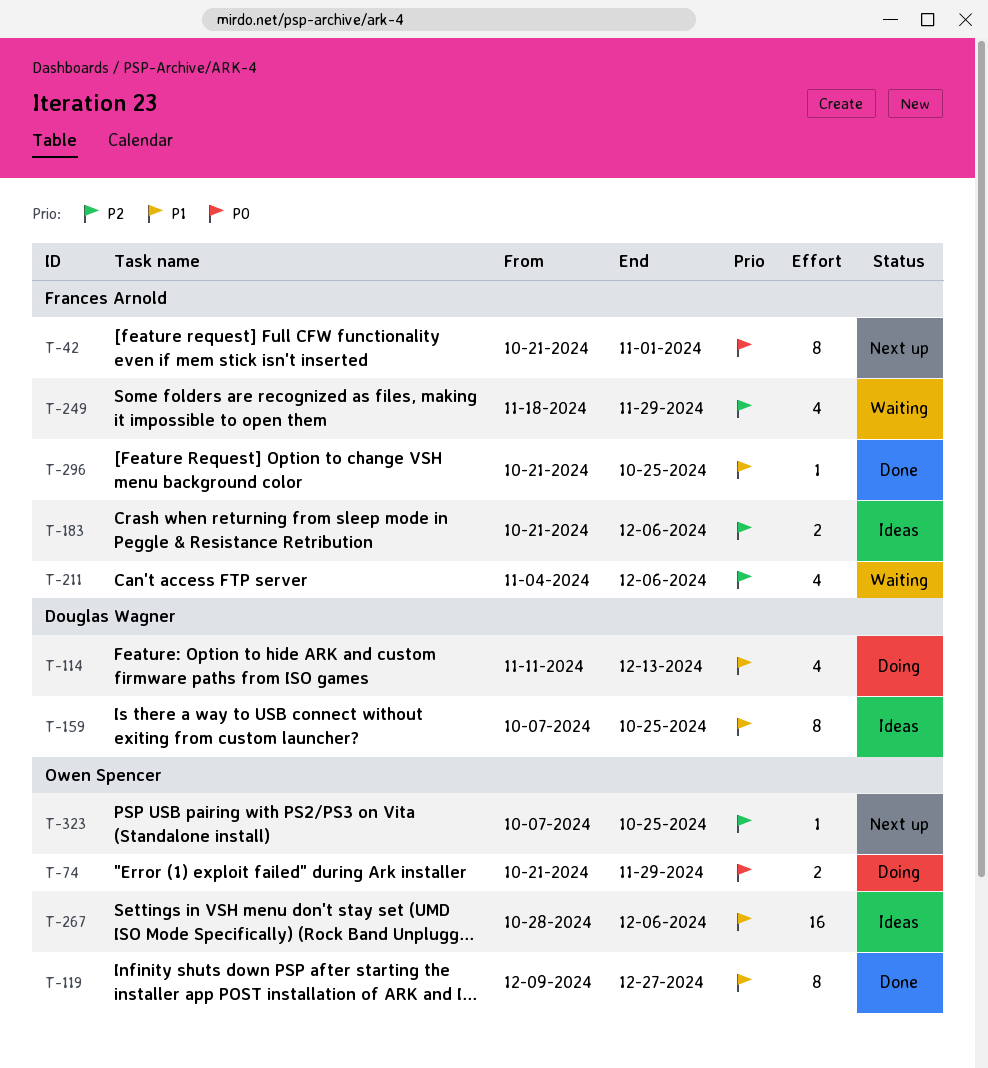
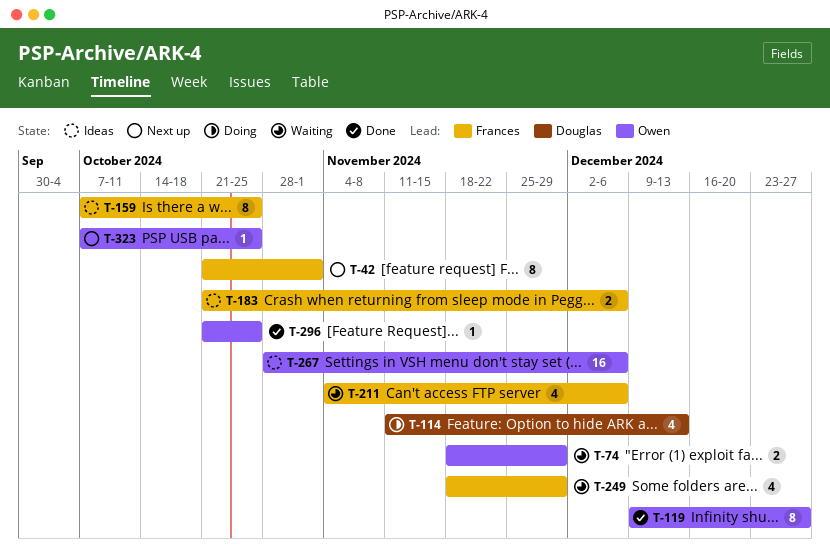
T-74, status: Doing -> Waiting
T-74, start: Oct 21 -> Nov 18
T-159, owner: Douglas Wagner -> Frances Arnold
T-296, owner: Frances Arnold -> Owen Spencer

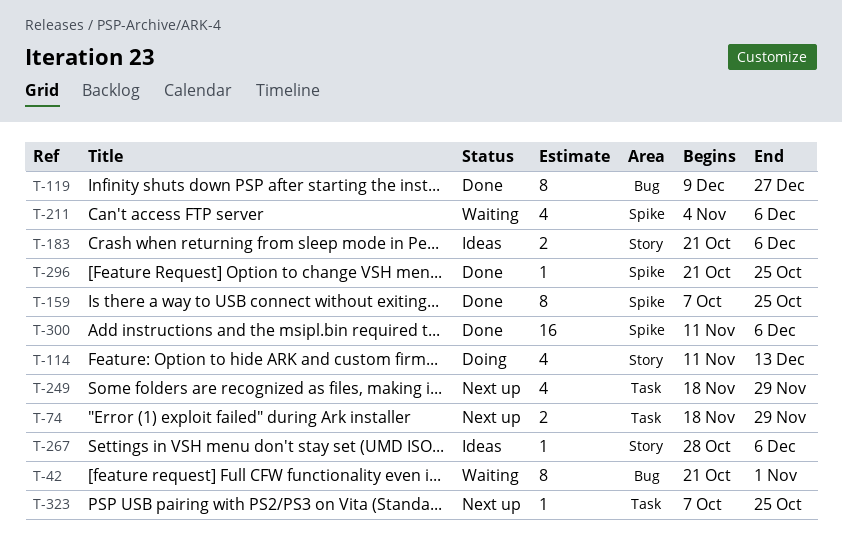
T-42, status: Next up -> Waiting
T-74, status: Waiting -> Next up
T-159, status: Ideas -> Done
T-249, status: Waiting -> Next up
T-267, estimate: 16 -> 1
T-300: none -> present

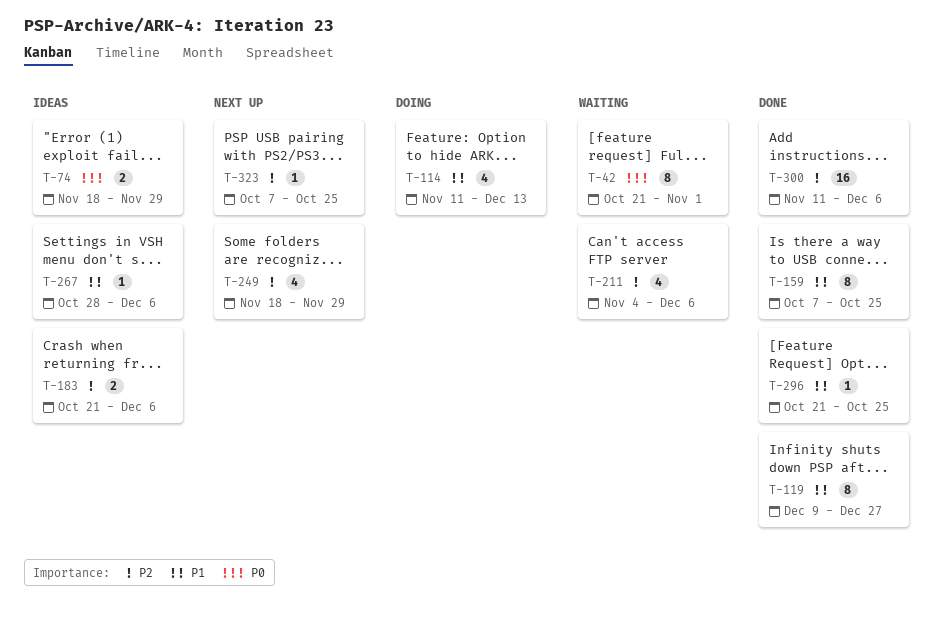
T-74, status: Next up -> Ideas

